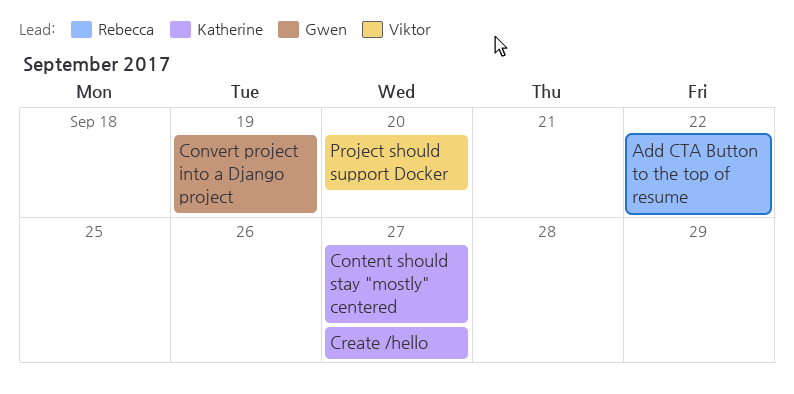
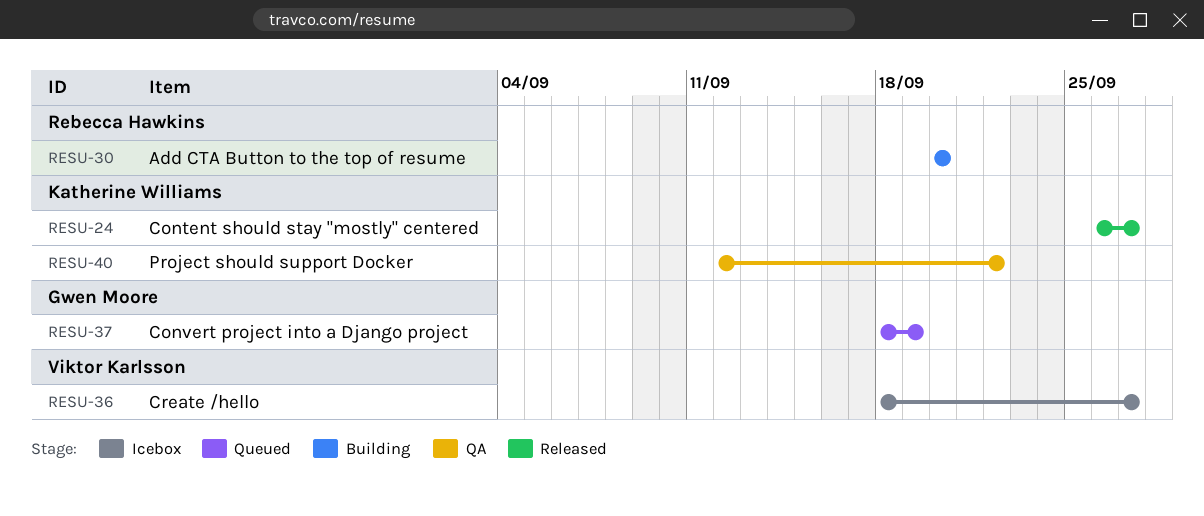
Add CTA Button to the top of resume, due: Sep 22 -> Sep 20
Create /hello, owner: Katherine Williams -> Viktor Karlsson
Project should support Docker, owner: Viktor Karlsson -> Katherine Williams
Project should support Docker, due: Sep 20 -> Sep 22

